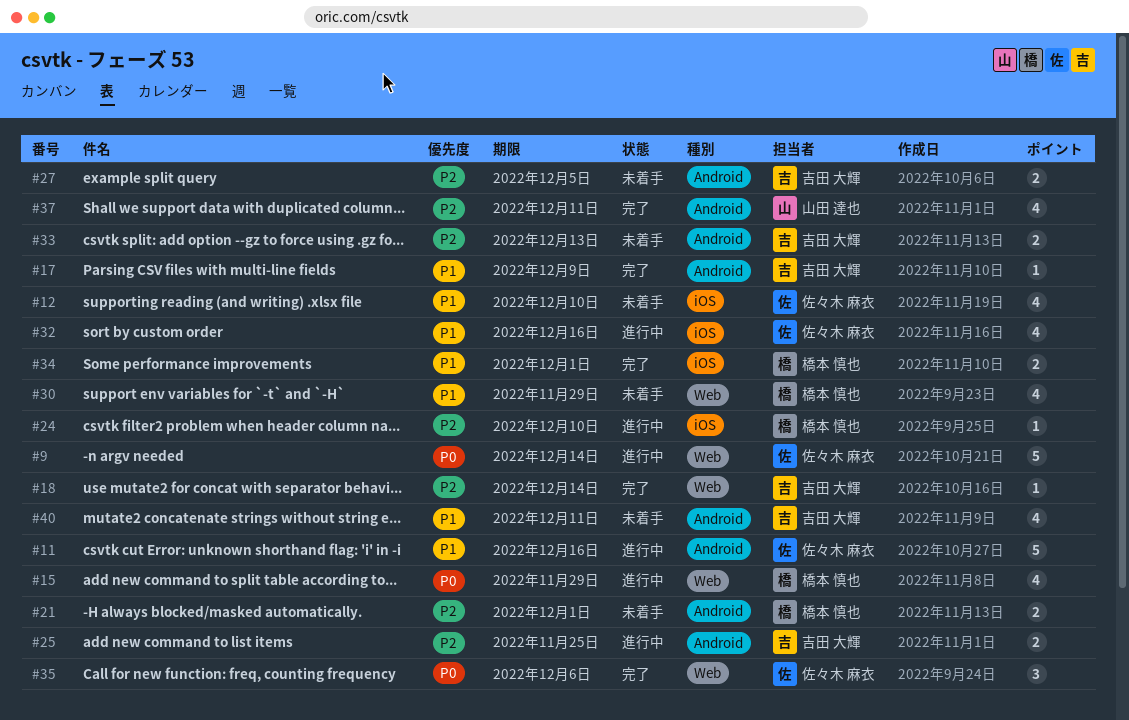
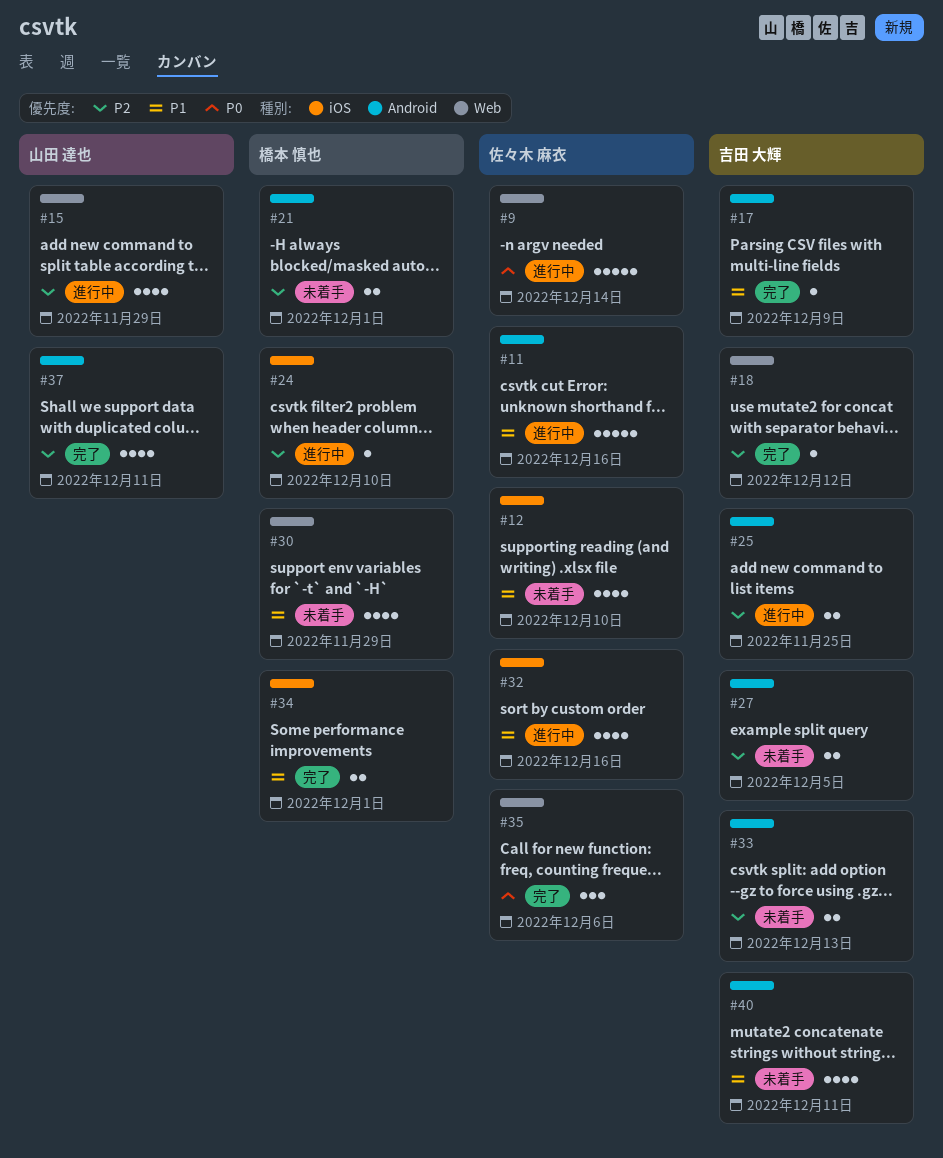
#15, owner: 橋本 慎也 -> 山田 達也
#15, priority: P0 -> P2
#18, due: Dec 14 -> Dec 12

